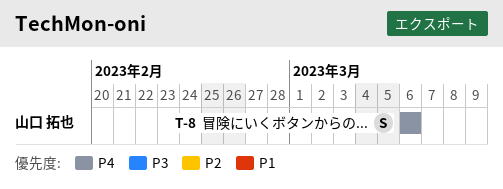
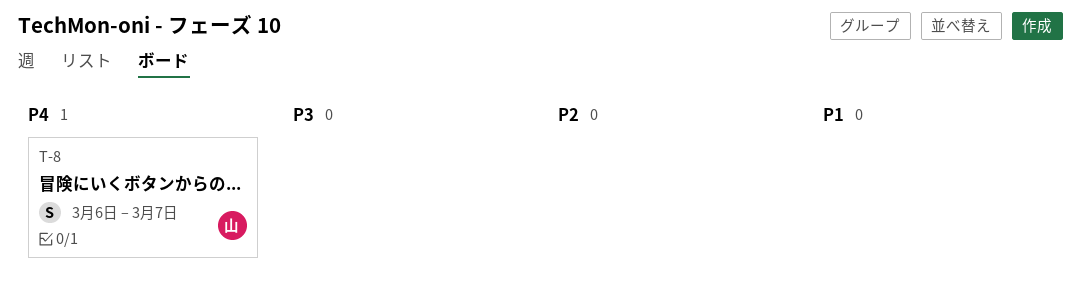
T-8, due: Mar 6 -> Mar 7

